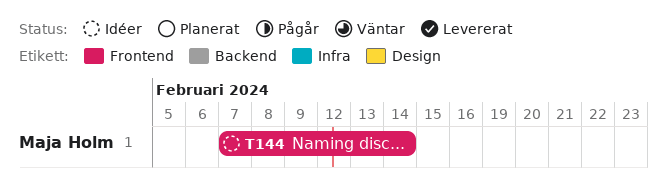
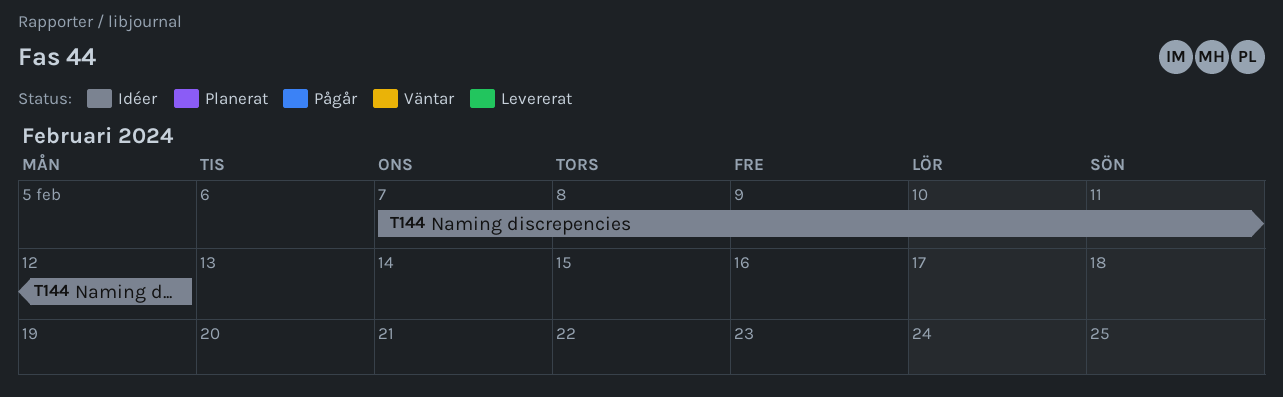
T144, due: Feb 14 -> Feb 12

